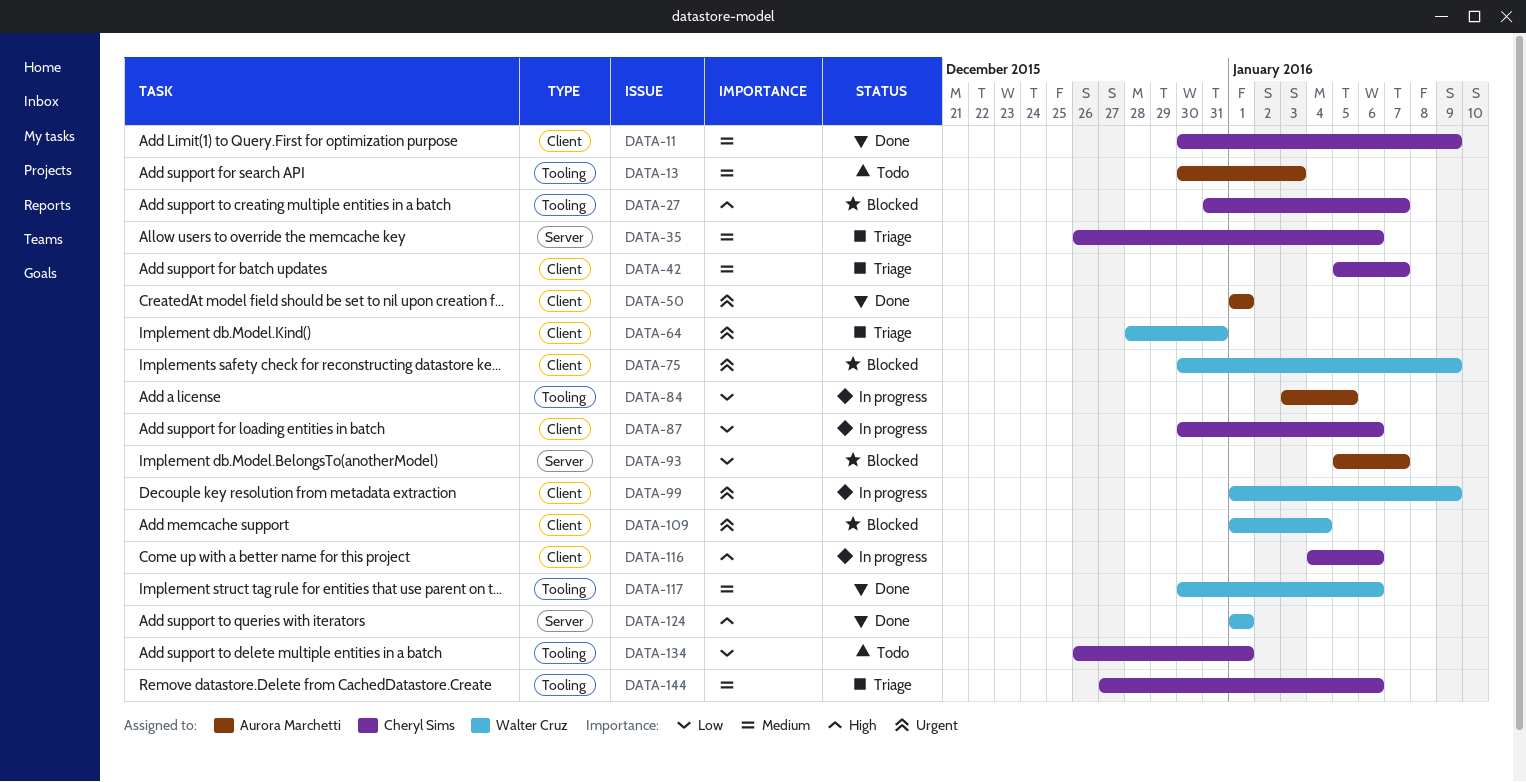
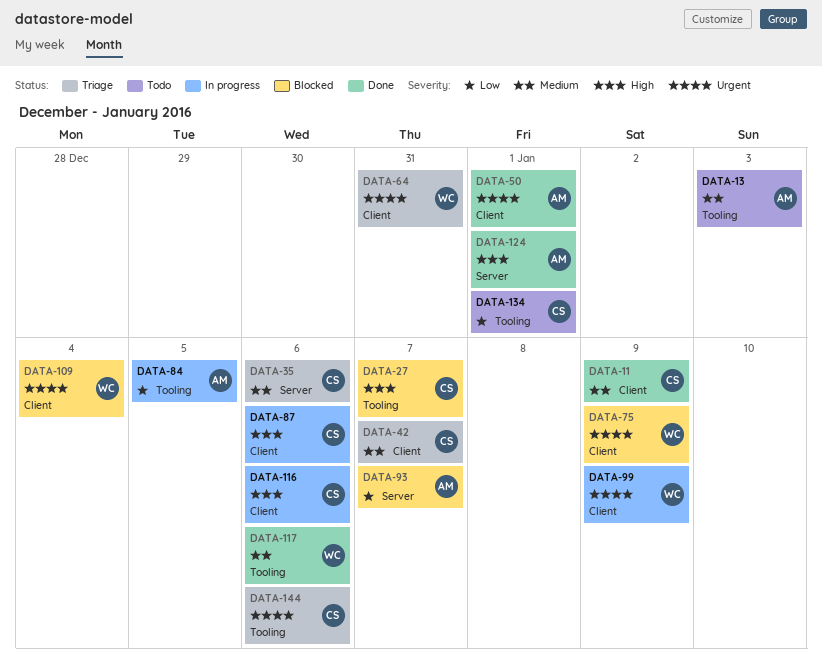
DATA-87, priority: Low -> High
DATA-124, owner: Walter Cruz -> Aurora Marchetti
DATA-144, priority: Medium -> Urgent

